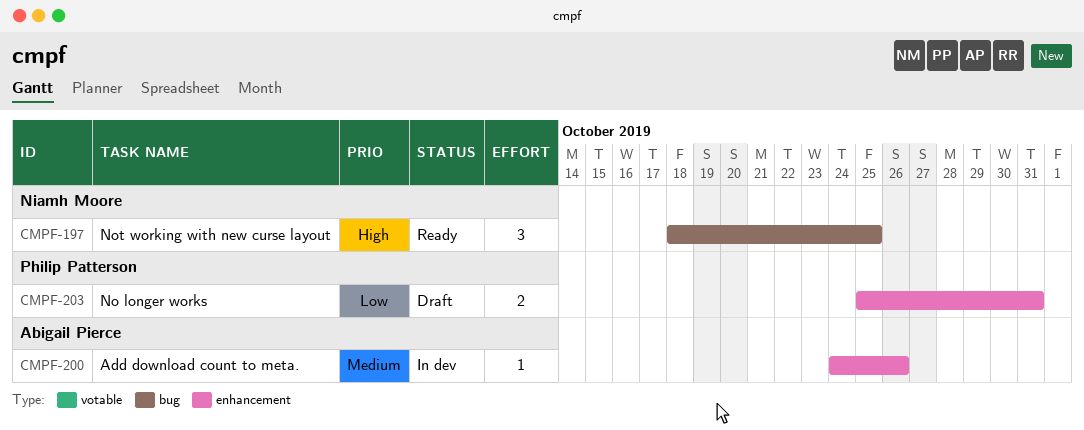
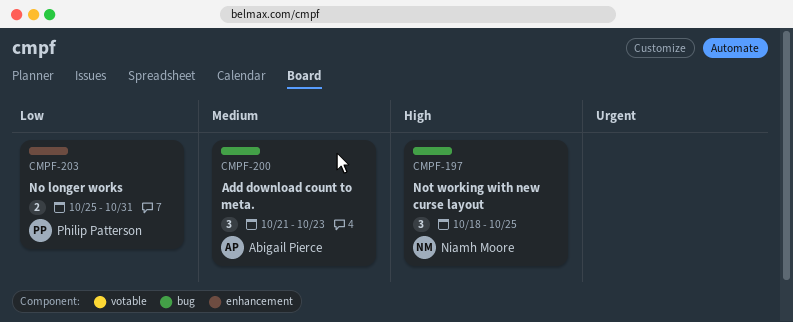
CMPF-200, label: enhancement -> bug
CMPF-200, estimate: 1 -> 3
CMPF-200, start: Oct 24 -> Oct 21
CMPF-200, due: Oct 26 -> Oct 23

